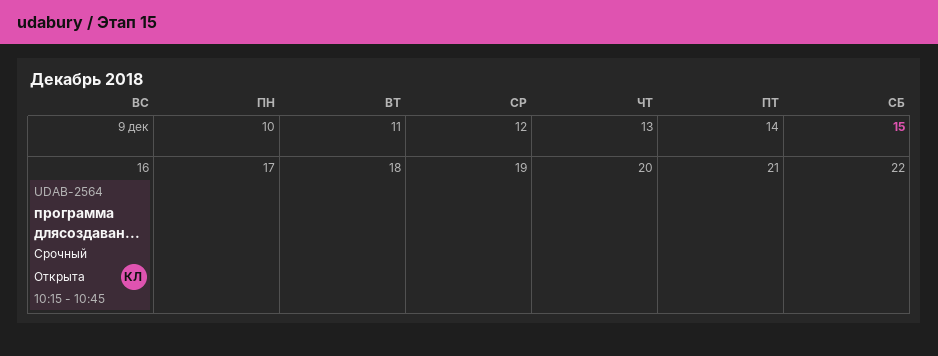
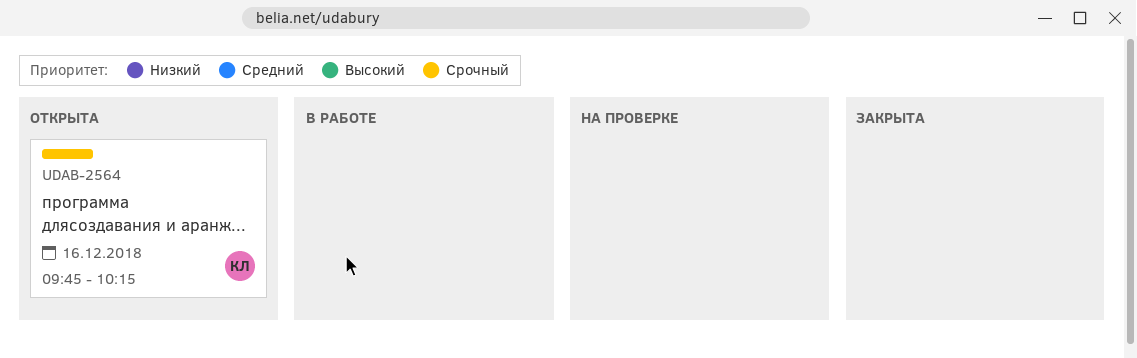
UDAB-2564, begins: 10:15 -> 09:45
UDAB-2564, ends: 10:45 -> 10:15

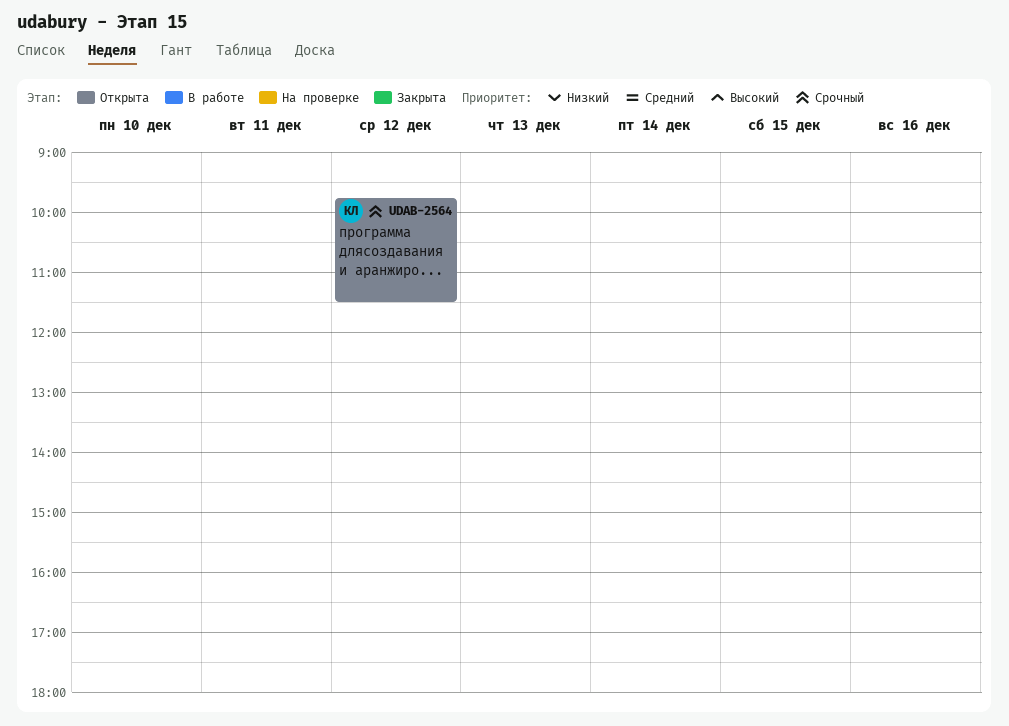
UDAB-2564, day: Dec 16 -> Dec 12
UDAB-2564, ends: 10:15 -> 11:30

